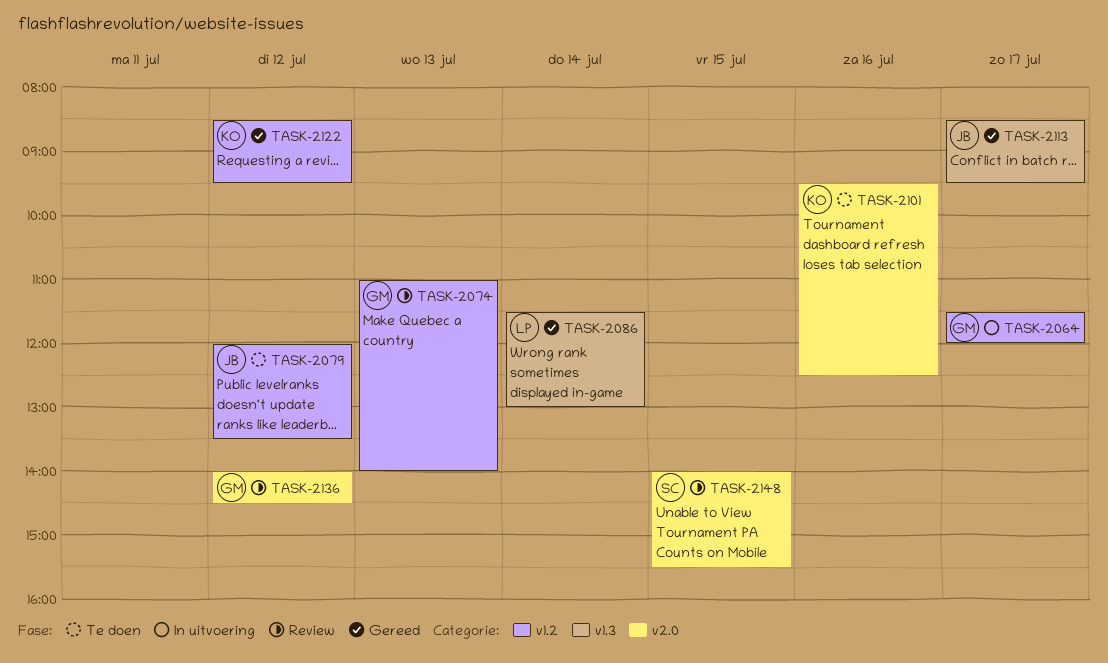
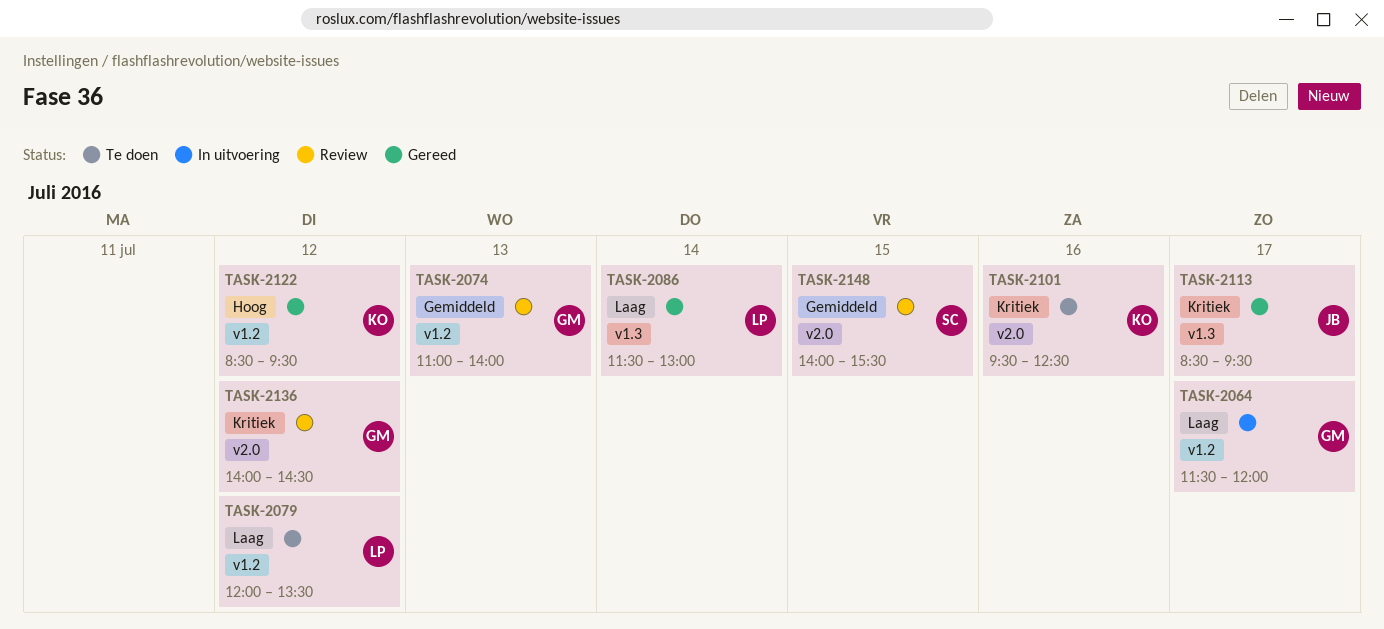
TASK-2079, owner: JB -> LP

